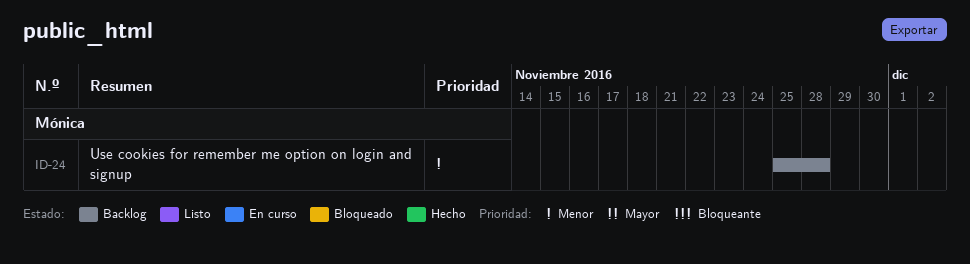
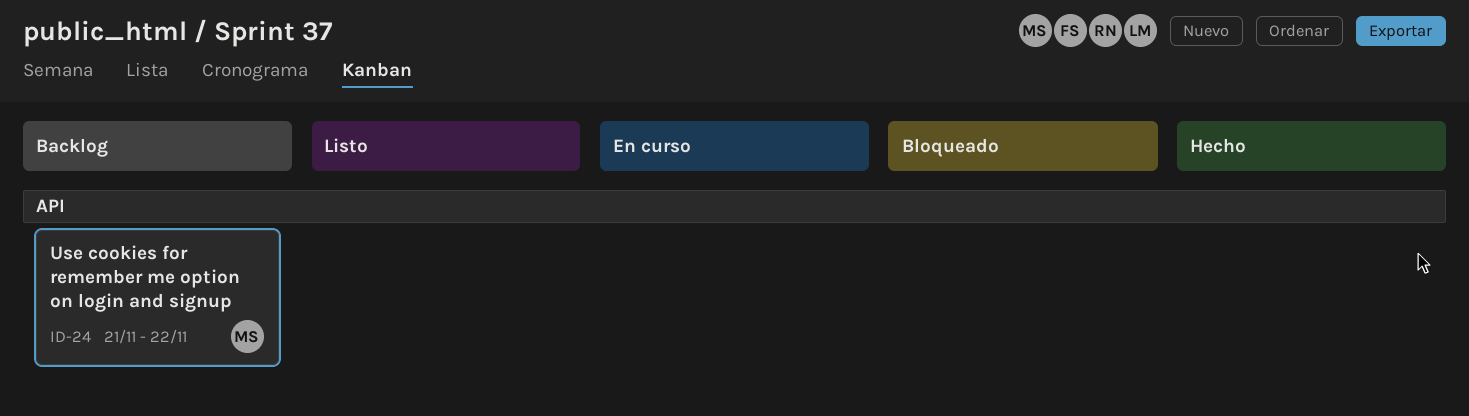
ID-24, start: Nov 25 -> Nov 21
ID-24, due: Nov 28 -> Nov 22

